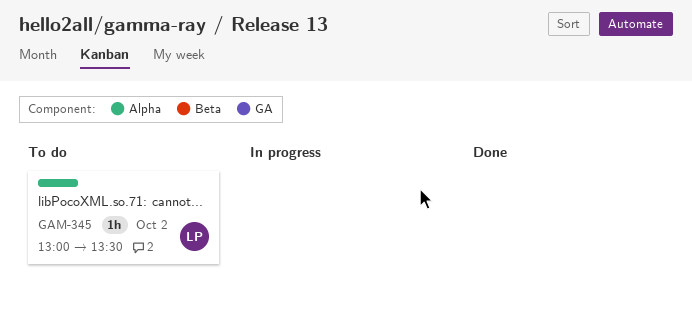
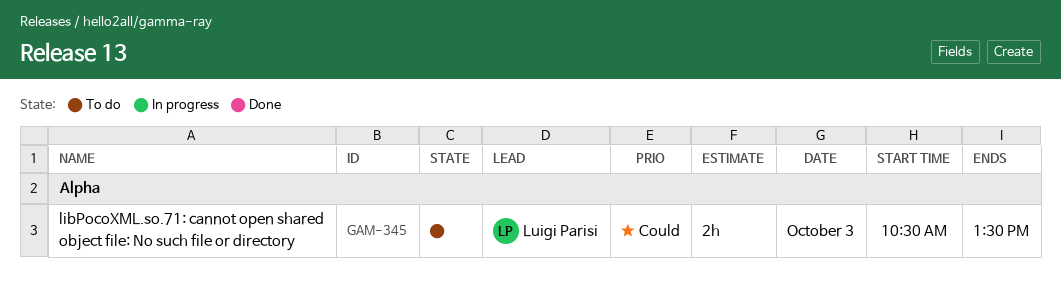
GAM-345, estimate: 1h -> 2h
GAM-345, day: Oct 2 -> Oct 3
GAM-345, begins: 13:00 -> 10:30

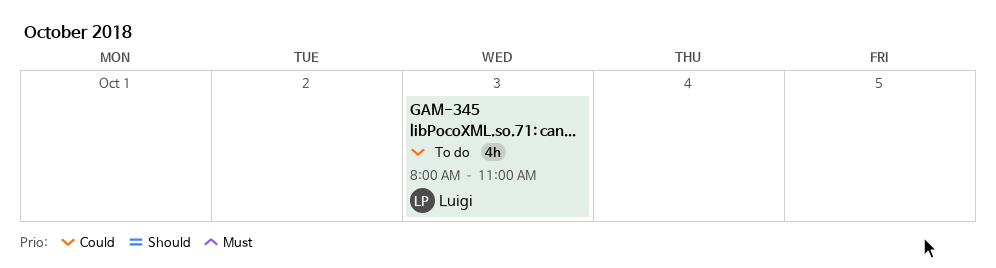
GAM-345, estimate: 2h -> 4h
GAM-345, begins: 10:30 -> 08:00
GAM-345, ends: 13:30 -> 11:00

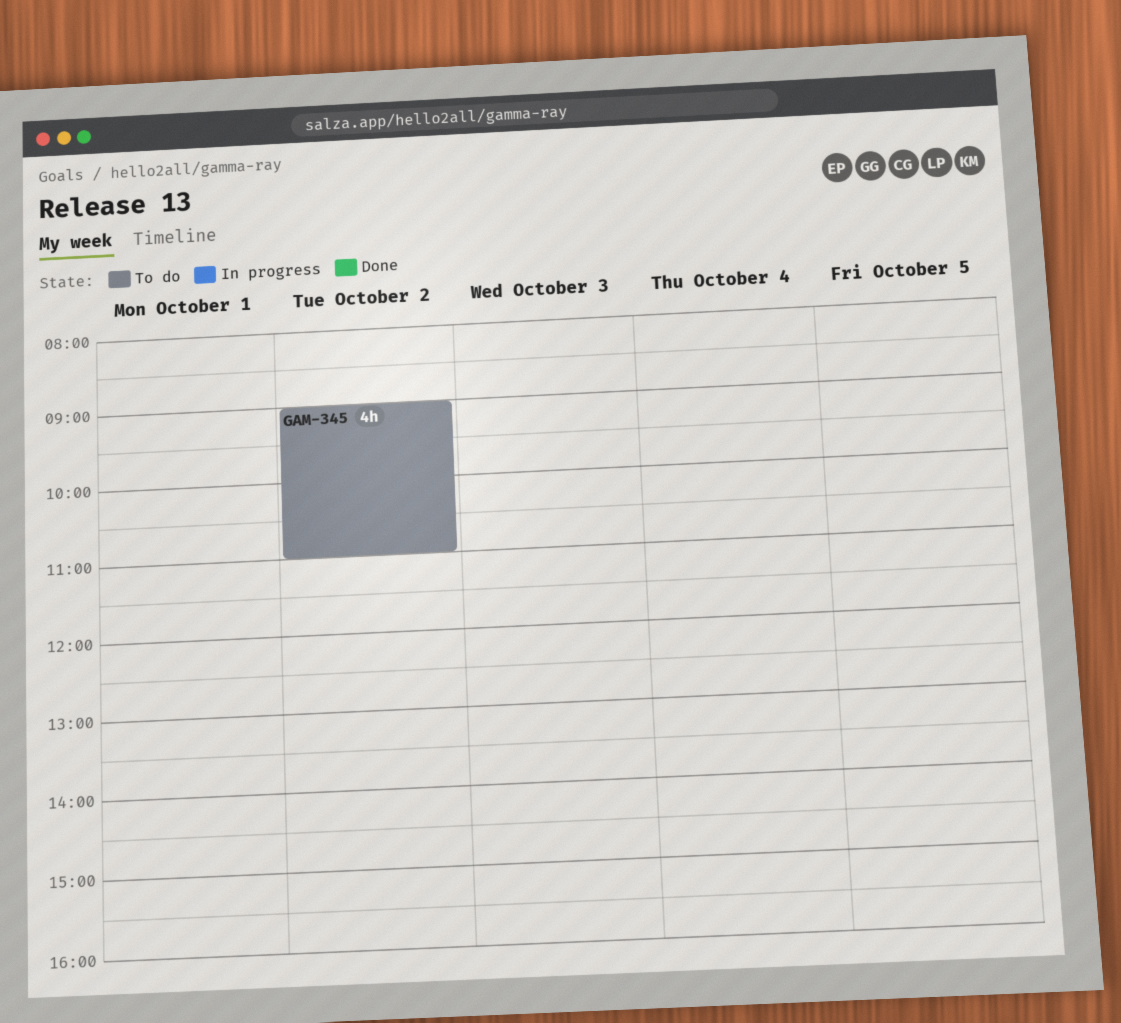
GAM-345, day: Oct 3 -> Oct 2
GAM-345, begins: 08:00 -> 09:00

